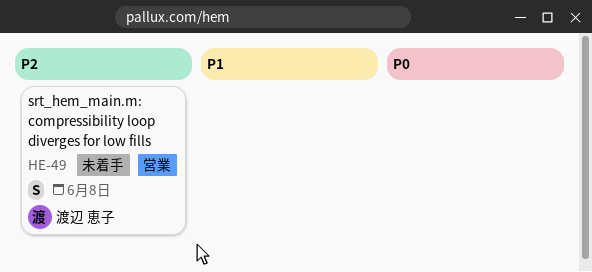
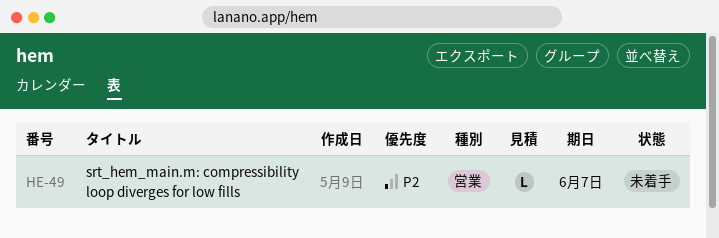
HE-49, estimate: S -> L
HE-49, due: Jun 8 -> Jun 7

